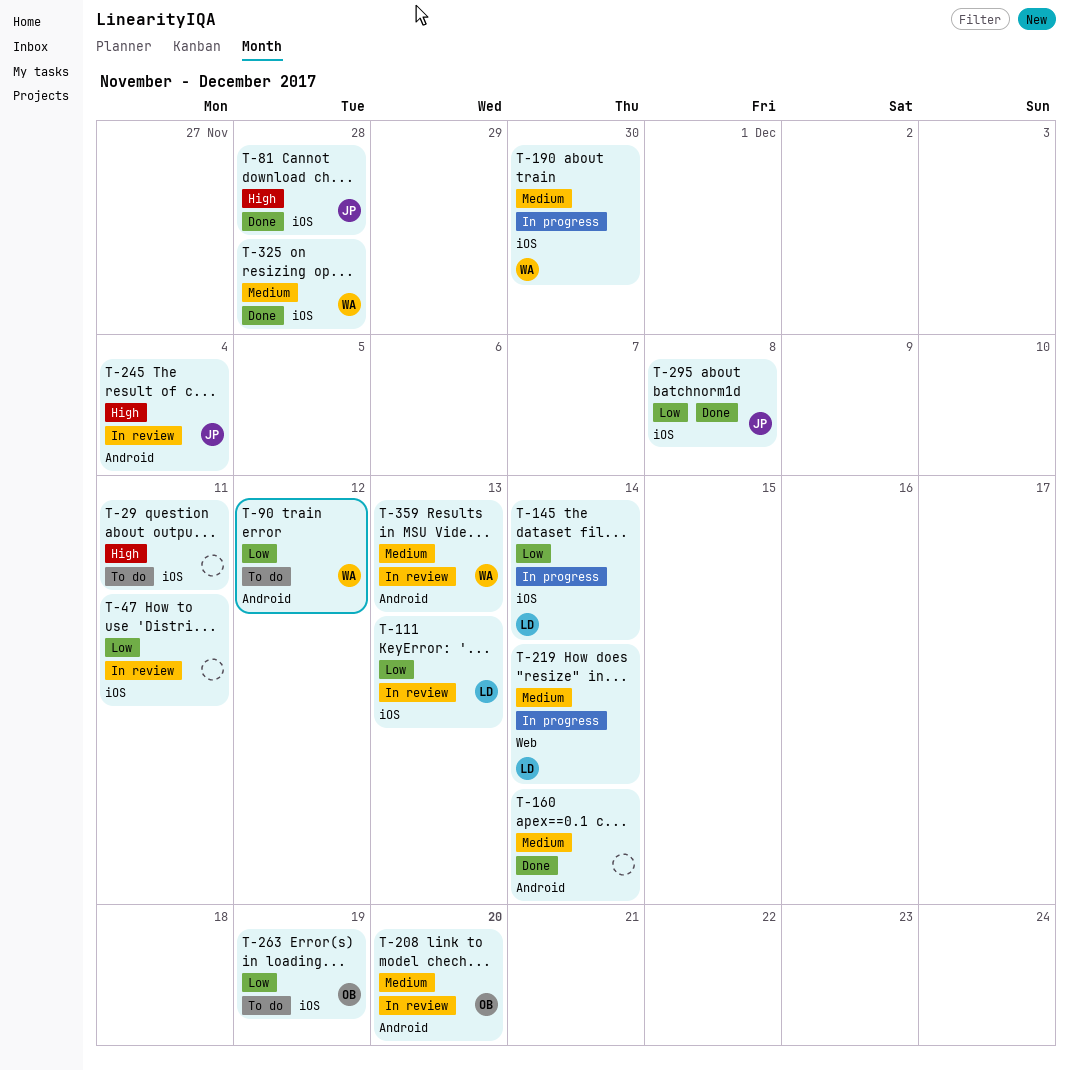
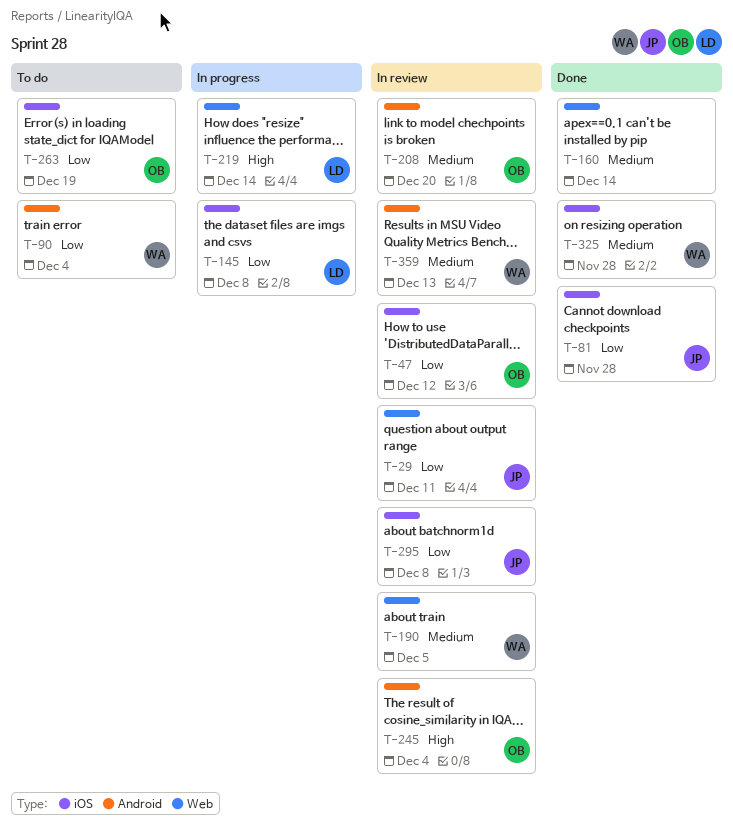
T-29, status: To do -> In review
T-29, owner: none -> JP
T-29, priority: High -> Low
T-29, label: iOS -> Web
T-47, owner: none -> OB
T-47, due: Dec 11 -> Dec 12
T-81, priority: High -> Low
T-90, due: Dec 12 -> Dec 4
T-111: present -> none
T-145, due: Dec 14 -> Dec 8
T-160, label: Android -> Web
T-190, status: In progress -> In review
T-190, label: iOS -> Web
T-190, due: Nov 30 -> Dec 5
T-219, priority: Medium -> High
T-245, owner: JP -> OB
T-295, status: Done -> In review

